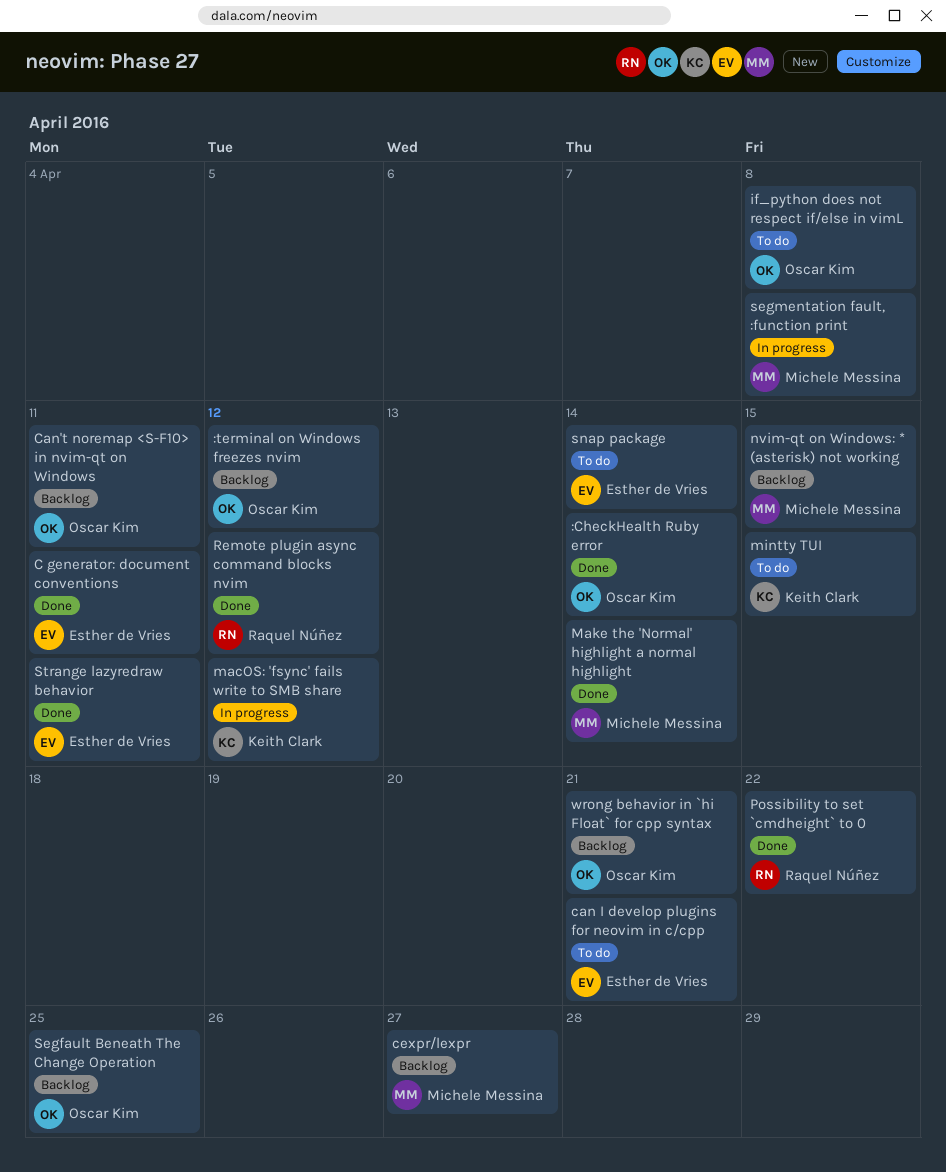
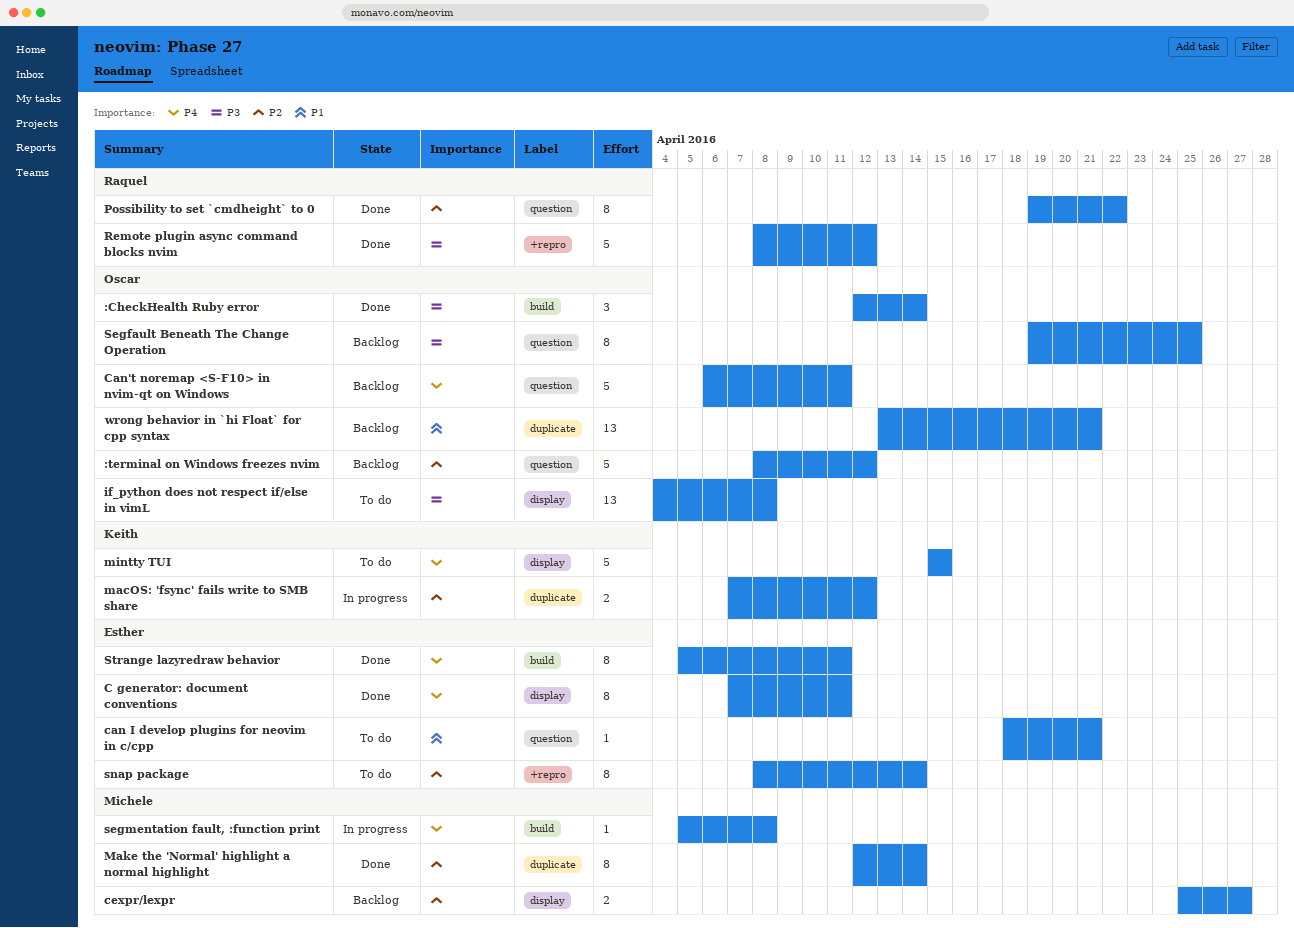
nvim-qt on Windows: * (asterisk) not working: present -> none

